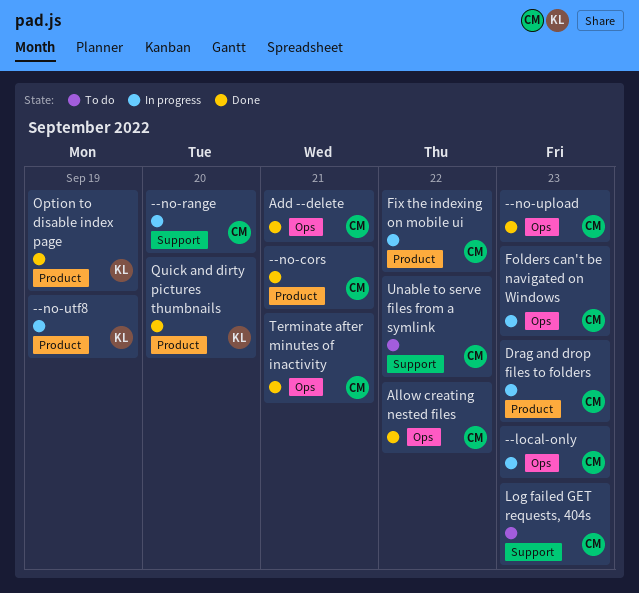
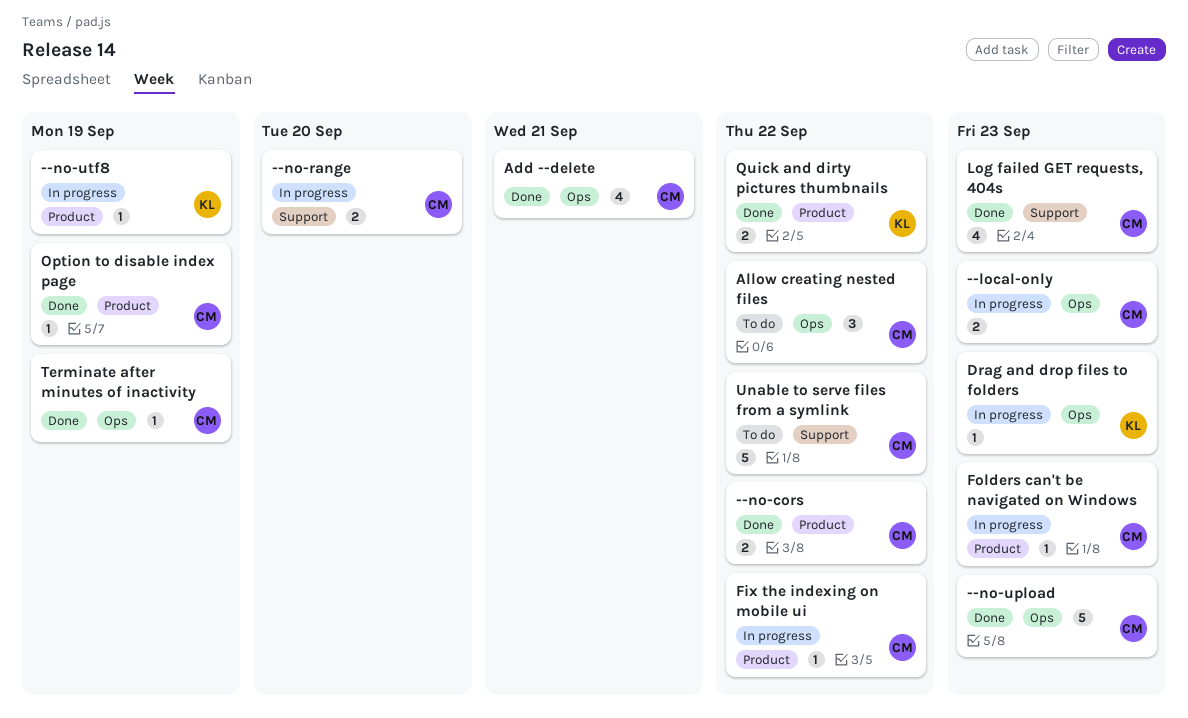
--no-cors, due: Sep 21 -> Sep 22
Allow creating nested files, status: Done -> To do
Drag and drop files to folders, owner: CM -> KL
Drag and drop files to folders, label: Product -> Ops
Folders can't be navigated on Windows, label: Ops -> Product
Log failed GET requests, 404s, status: To do -> Done
Option to disable index page, owner: KL -> CM
Quick and dirty pictures thumbnails, due: Sep 20 -> Sep 22
Terminate after minutes of inactivity, due: Sep 21 -> Sep 19

